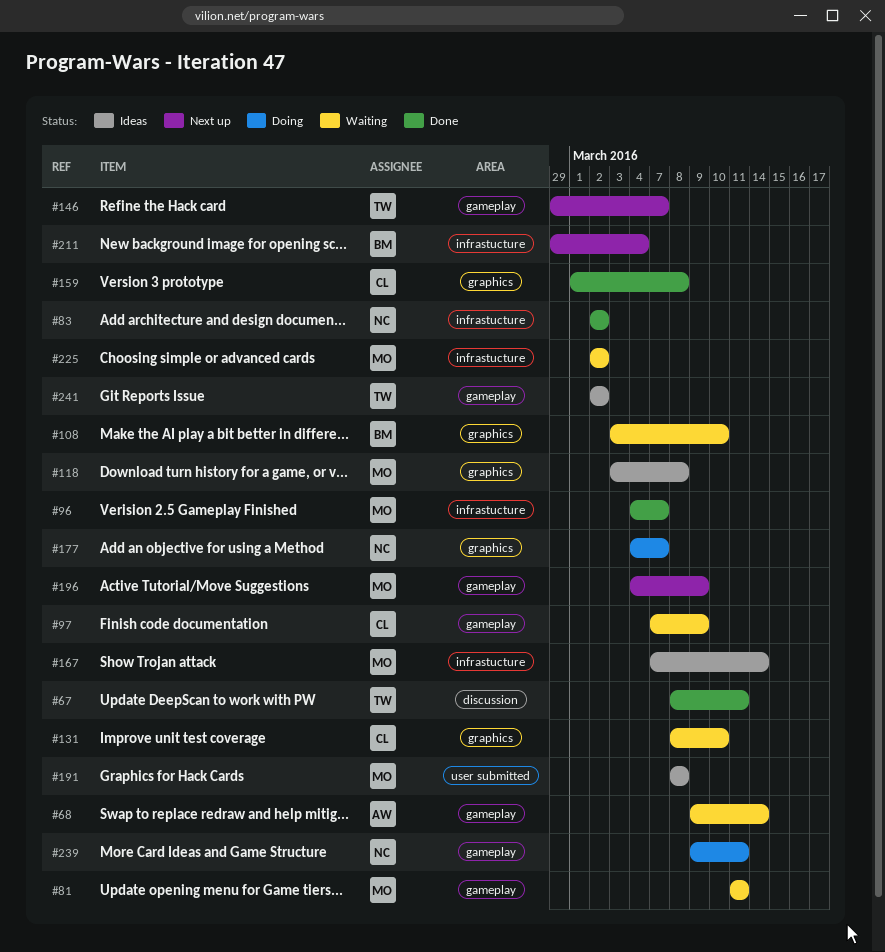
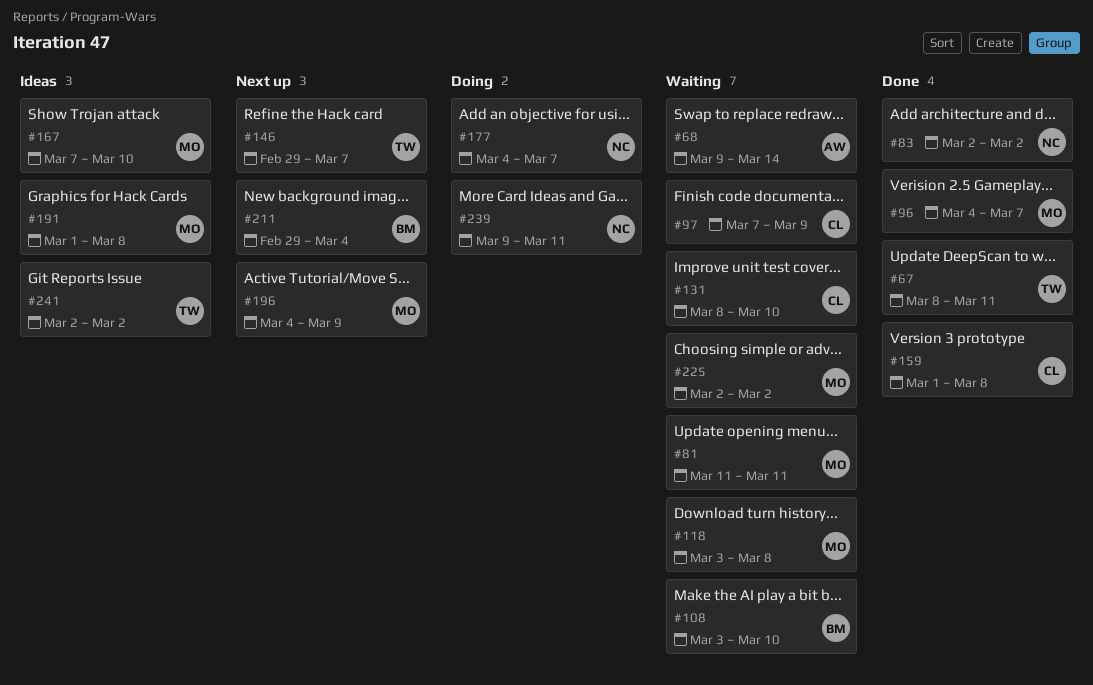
#118, status: Ideas -> Waiting
#167, due: Mar 14 -> Mar 10
#191, start: Mar 8 -> Mar 1

